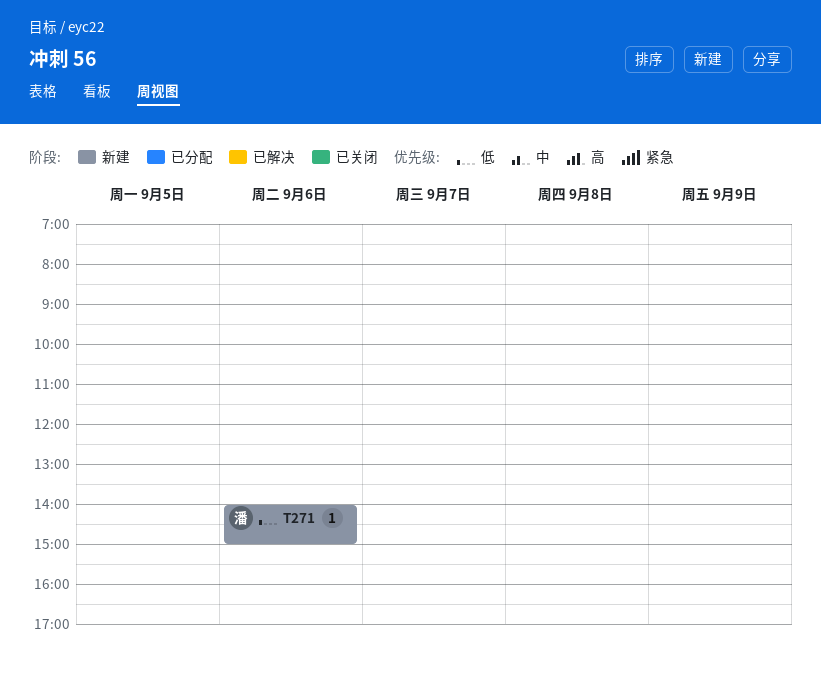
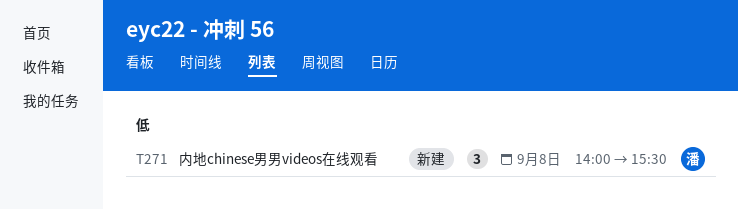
T271, estimate: 1 -> 3
T271, day: Sep 6 -> Sep 8
T271, ends: 15:00 -> 15:30

